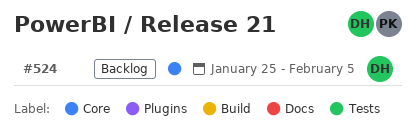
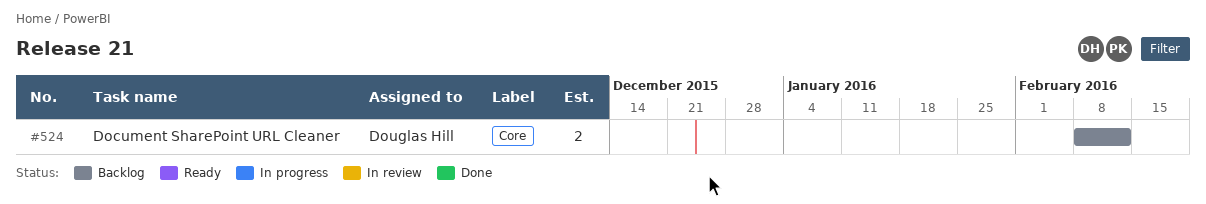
#524, start: Jan 25 -> Feb 8
#524, due: Feb 5 -> Feb 12

